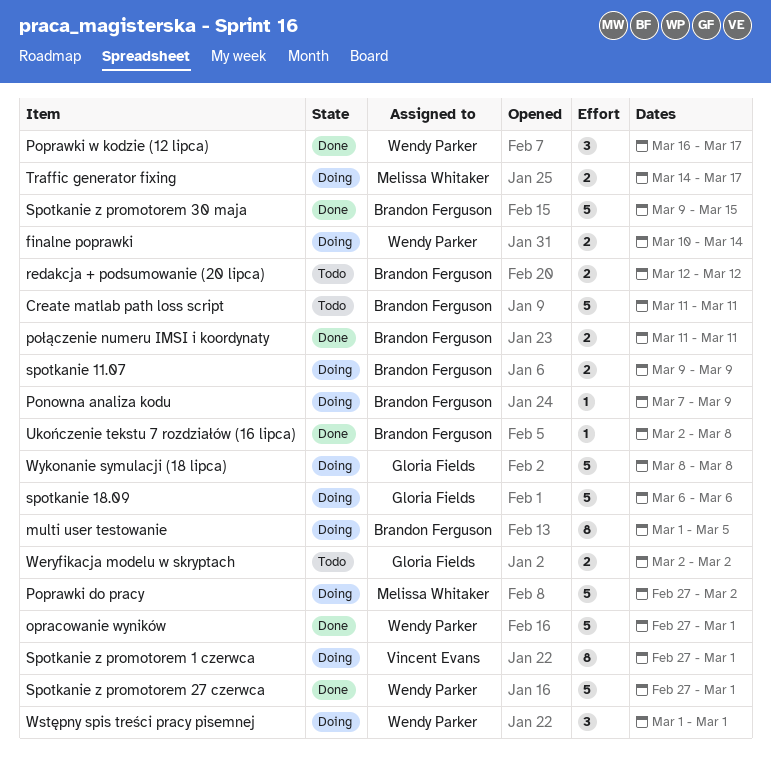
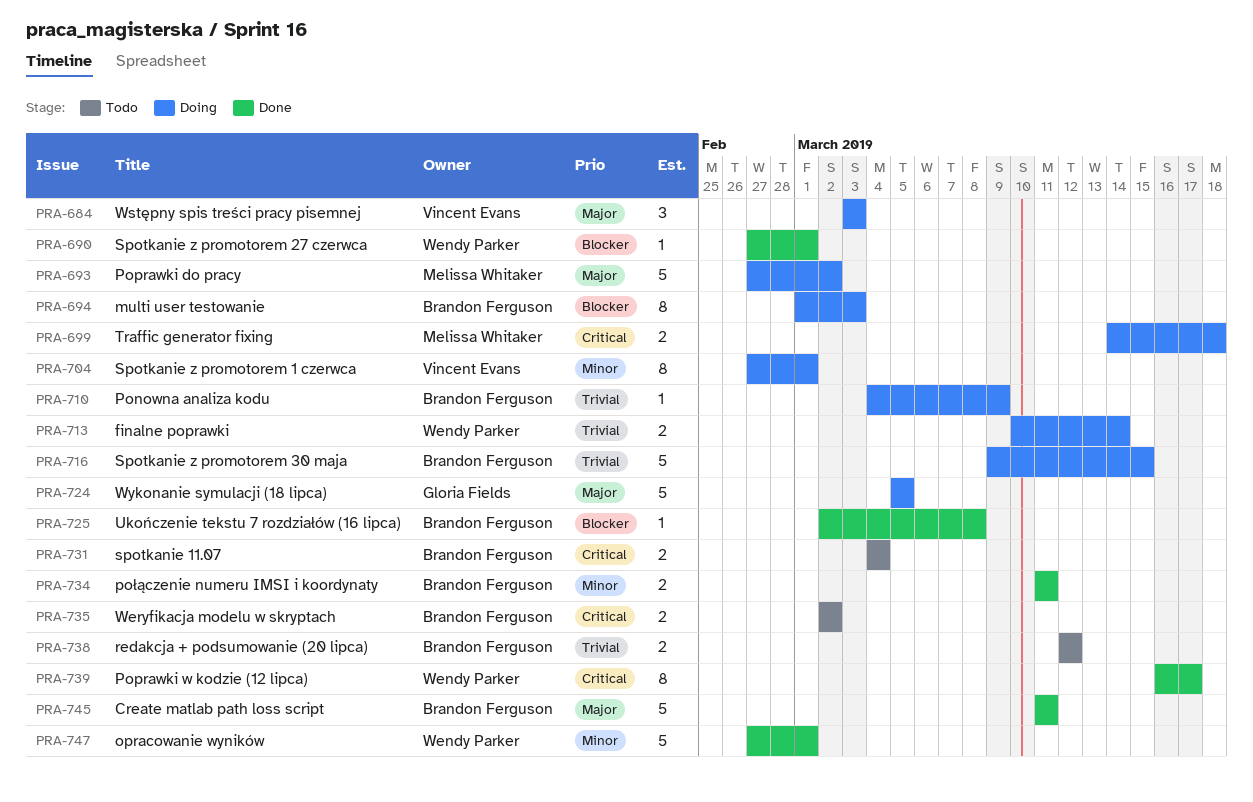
Create matlab path loss script, status: Todo -> Done
multi user testowanie, due: Mar 5 -> Mar 3
Ponowna analiza kodu, start: Mar 7 -> Mar 4
Poprawki w kodzie (12 lipca), estimate: 3 -> 8
spotkanie 11.07, status: Doing -> Todo
spotkanie 11.07, start: Mar 9 -> Mar 4
spotkanie 11.07, due: Mar 9 -> Mar 4
spotkanie 18.09: present -> none
Spotkanie z promotorem 27 czerwca, estimate: 5 -> 1
Spotkanie z promotorem 30 maja, status: Done -> Doing
Traffic generator fixing, due: Mar 17 -> Mar 18
Weryfikacja modelu w skryptach, owner: Gloria Fields -> Brandon Ferguson
Wstępny spis treści pracy pisemnej, owner: Wendy Parker -> Vincent Evans
Wstępny spis treści pracy pisemnej, start: Mar 1 -> Mar 3
Wstępny spis treści pracy pisemnej, due: Mar 1 -> Mar 3
Wykonanie symulacji (18 lipca), start: Mar 8 -> Mar 5
Wykonanie symulacji (18 lipca), due: Mar 8 -> Mar 5

